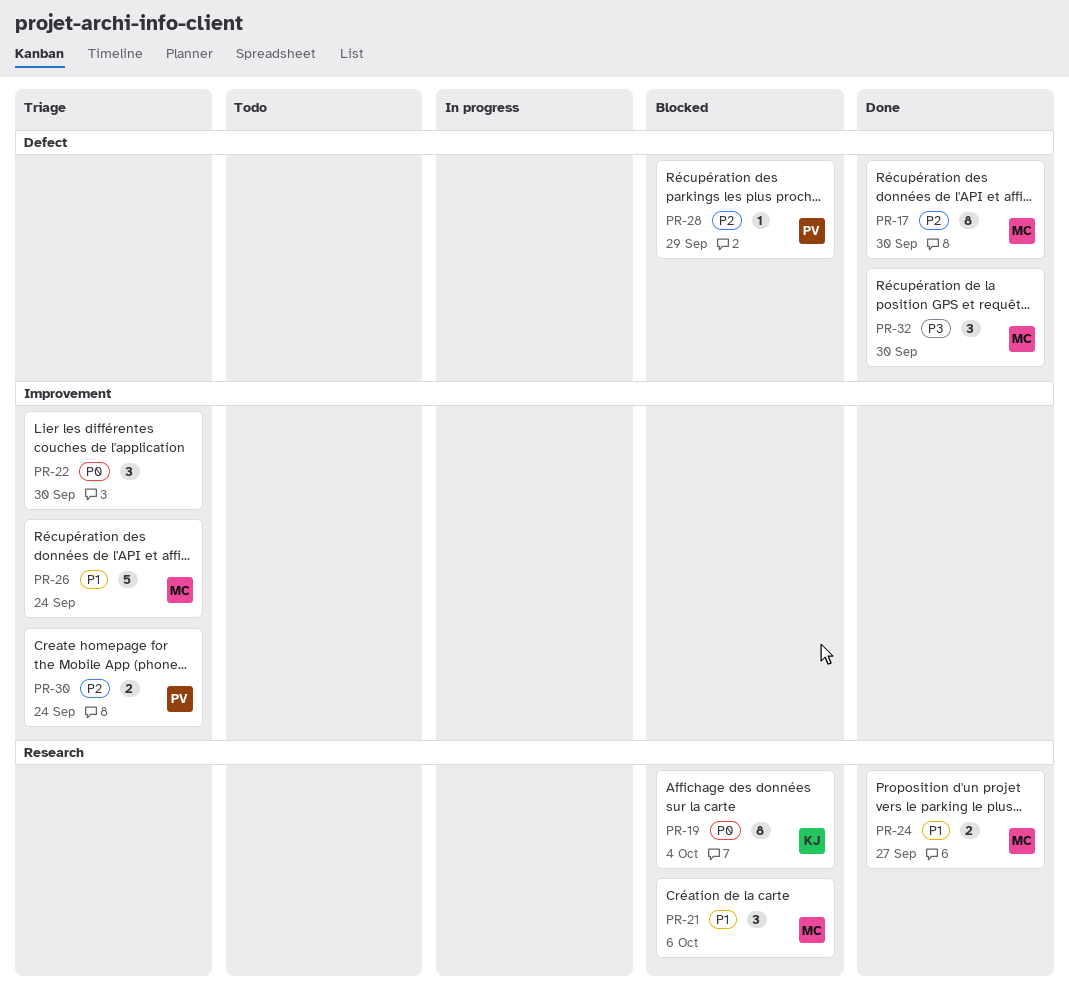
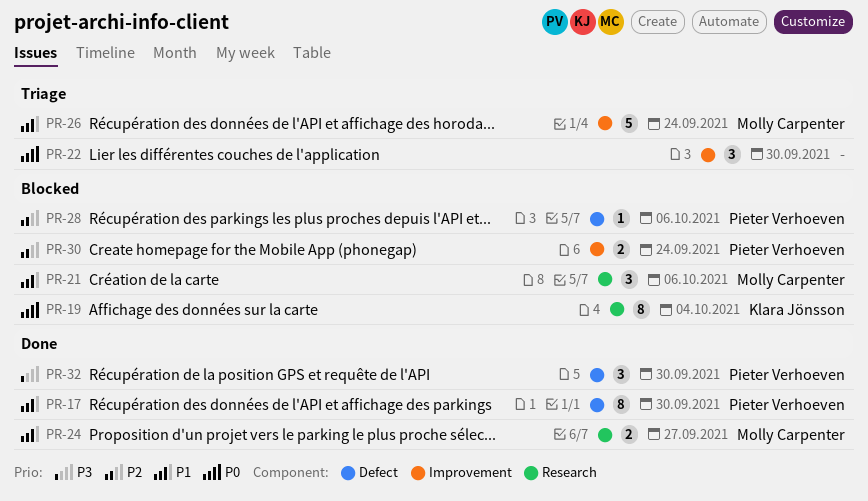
PR-17, owner: Molly Carpenter -> Pieter Verhoeven
PR-17, priority: P2 -> P1
PR-28, due: Sep 29 -> Oct 6
PR-30, status: Triage -> Blocked
PR-32, owner: Molly Carpenter -> Pieter Verhoeven

